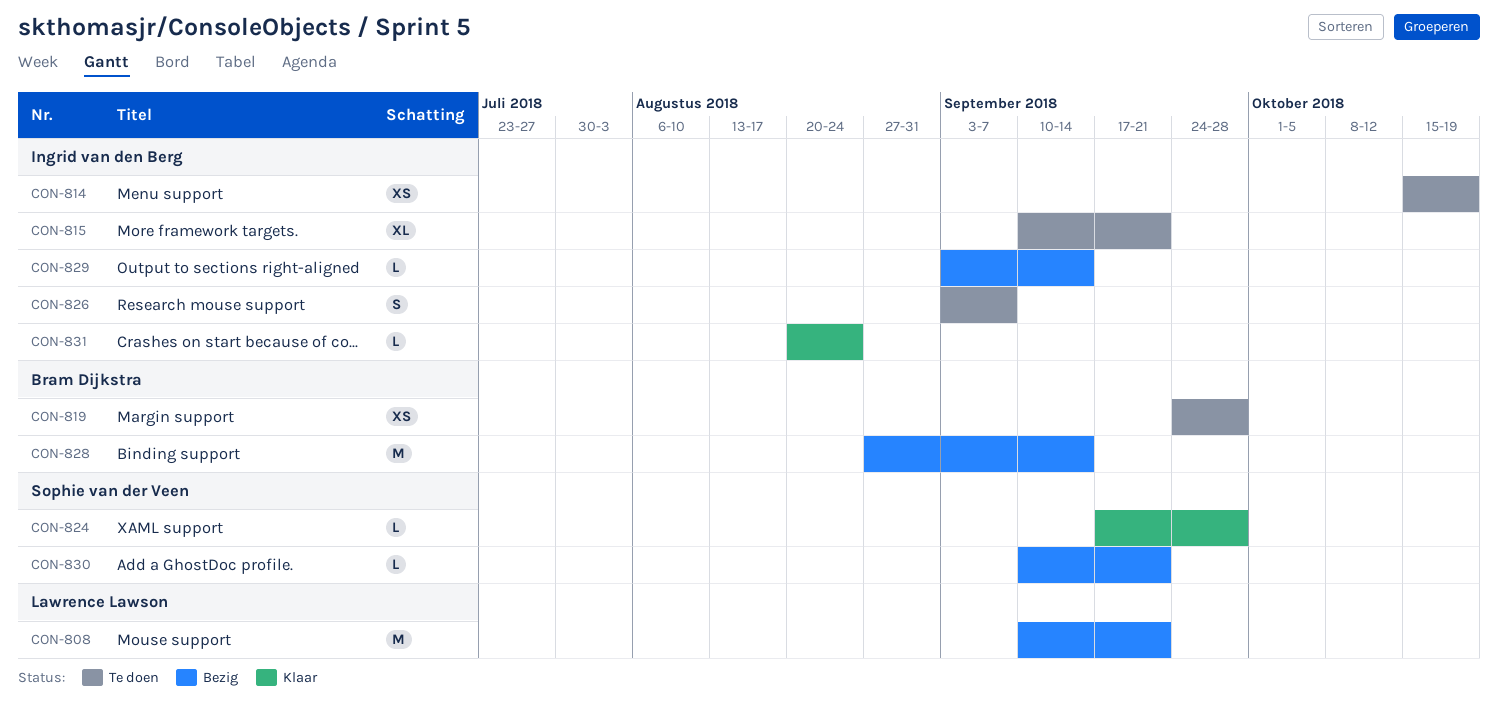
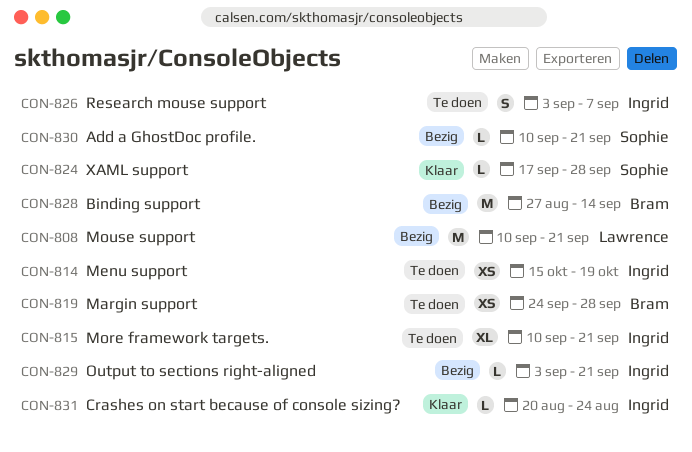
CON-829, due: Sep 14 -> Sep 21

